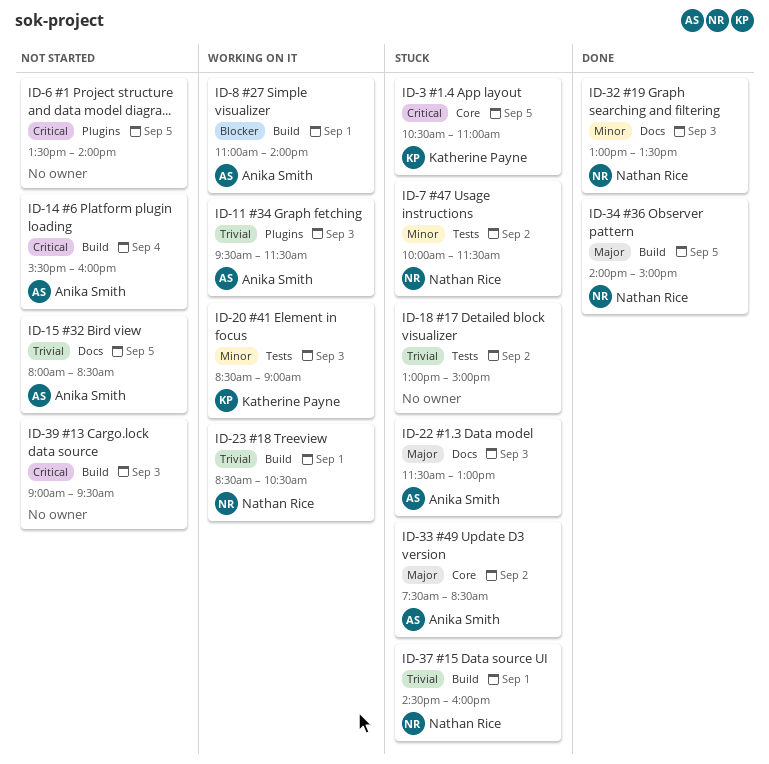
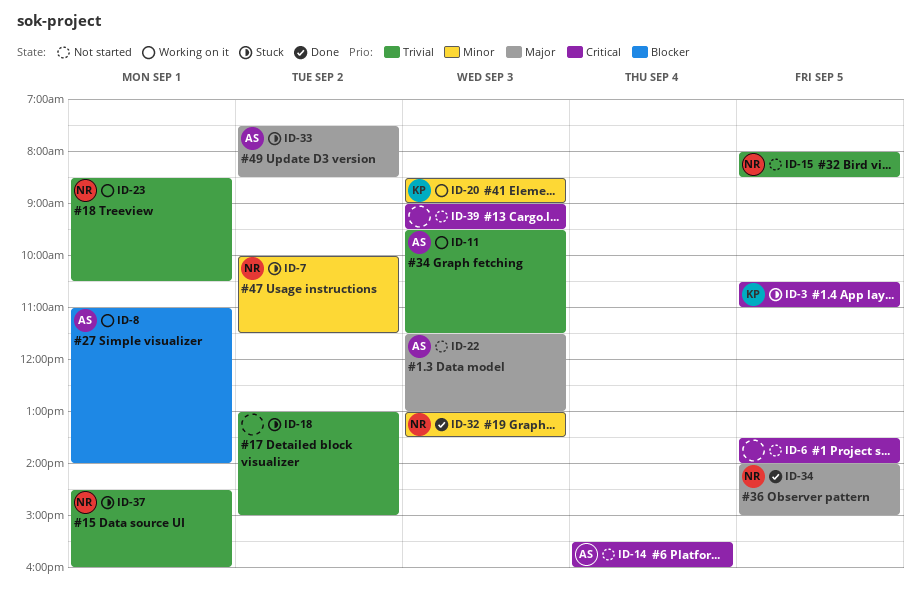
ID-15, owner: Anika Smith -> Nathan Rice
ID-22, status: Stuck -> Not started

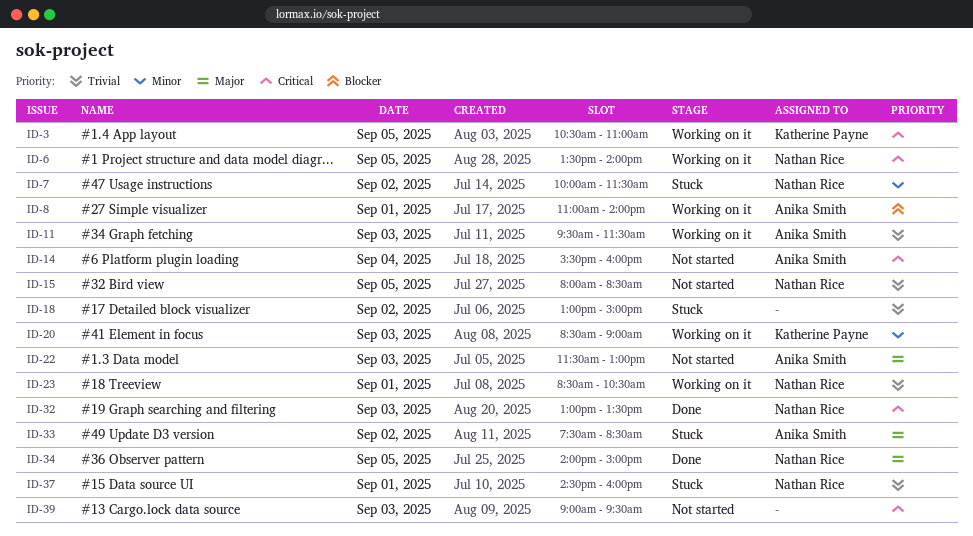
ID-3, status: Stuck -> Working on it
ID-6, status: Not started -> Working on it
ID-6, owner: none -> Nathan Rice
ID-32, priority: Minor -> Critical

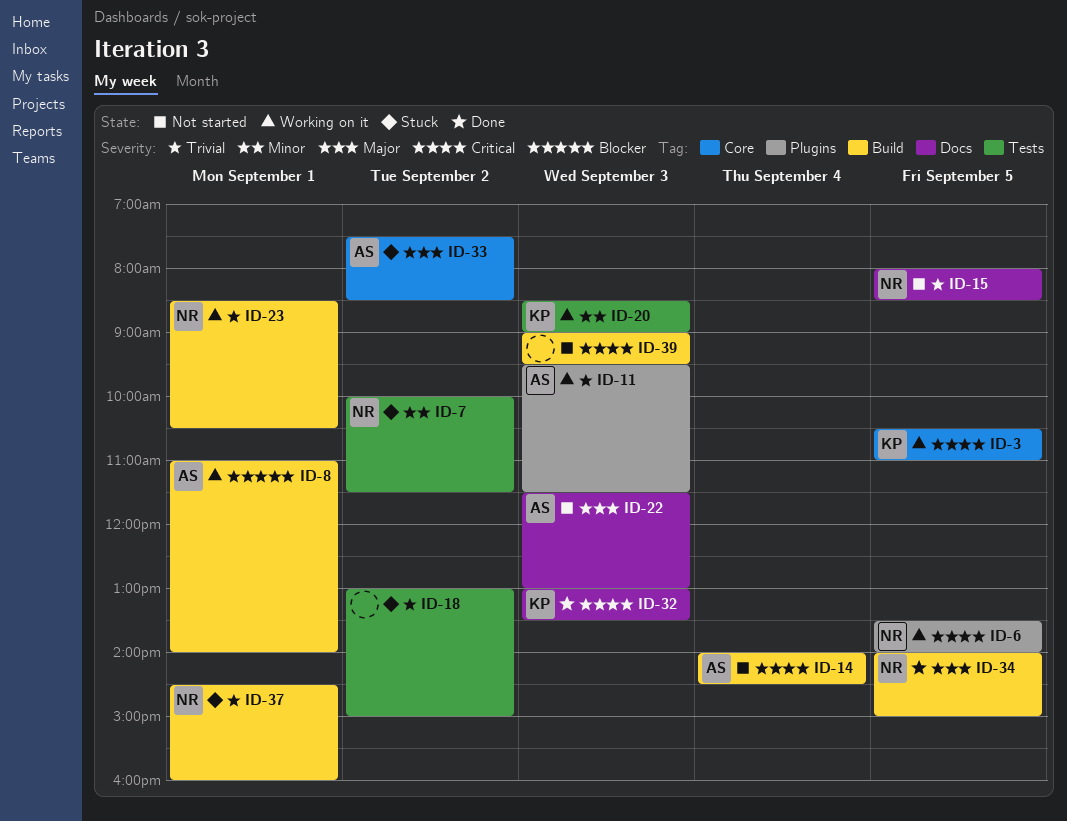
ID-14, begins: 15:30 -> 14:00
ID-14, ends: 16:00 -> 14:30
ID-32, owner: Nathan Rice -> Katherine Payne

